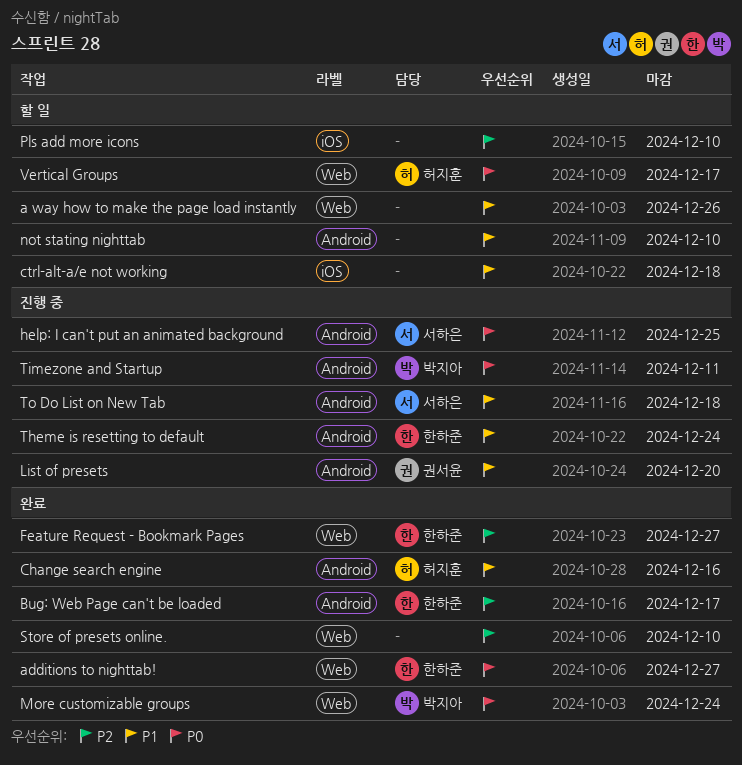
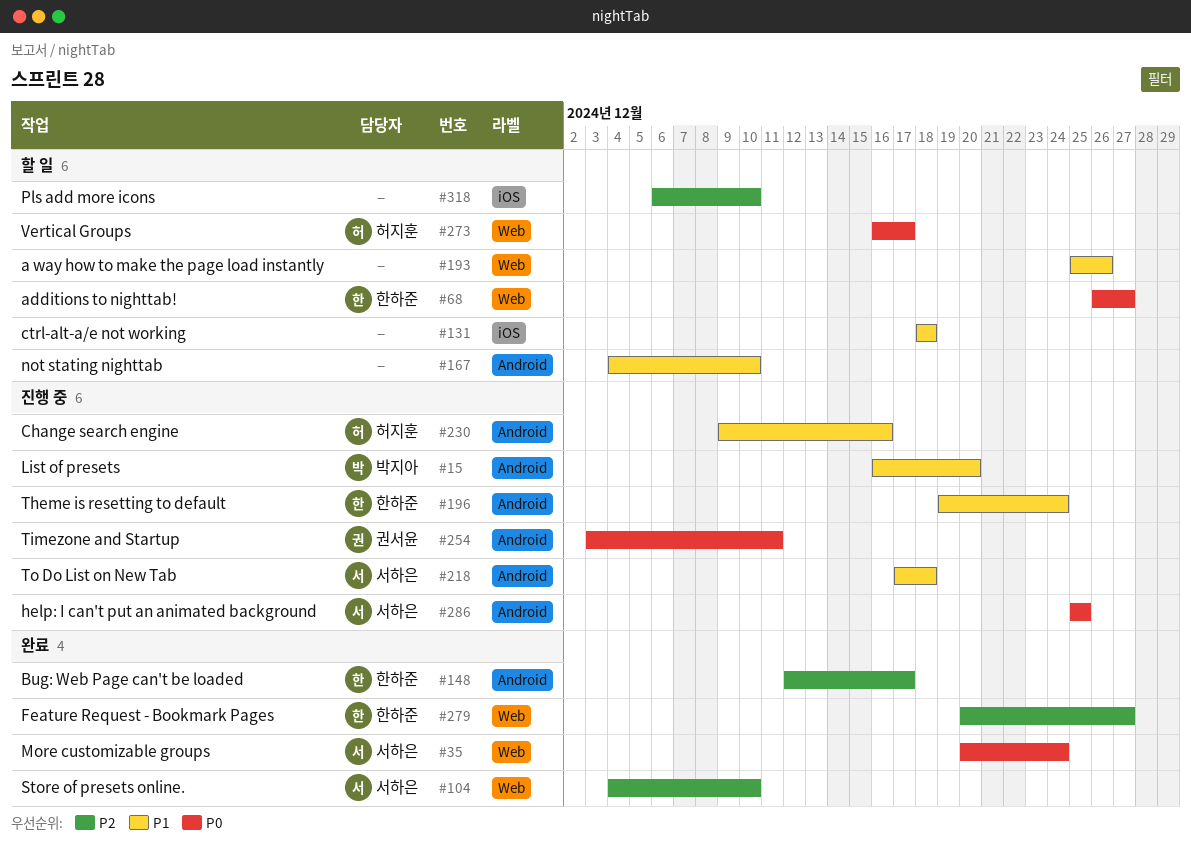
additions to nighttab!, status: 완료 -> 할 일
Change search engine, status: 완료 -> 진행 중
List of presets, owner: 권서윤 -> 박지아
More customizable groups, owner: 박지아 -> 서하은
Store of presets online., owner: none -> 서하은
Timezone and Startup, owner: 박지아 -> 권서윤

